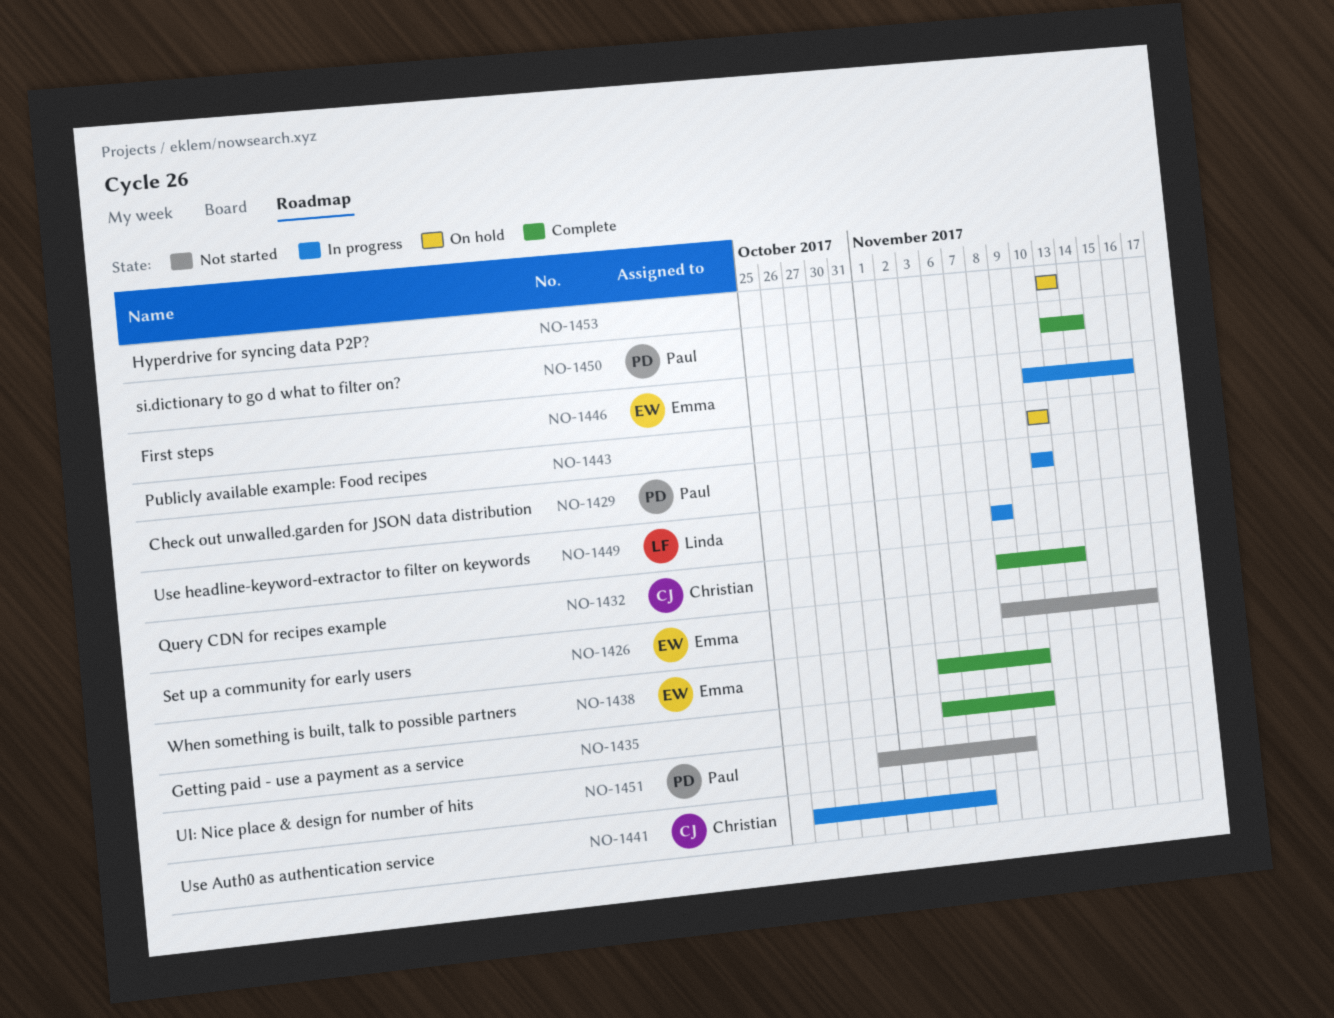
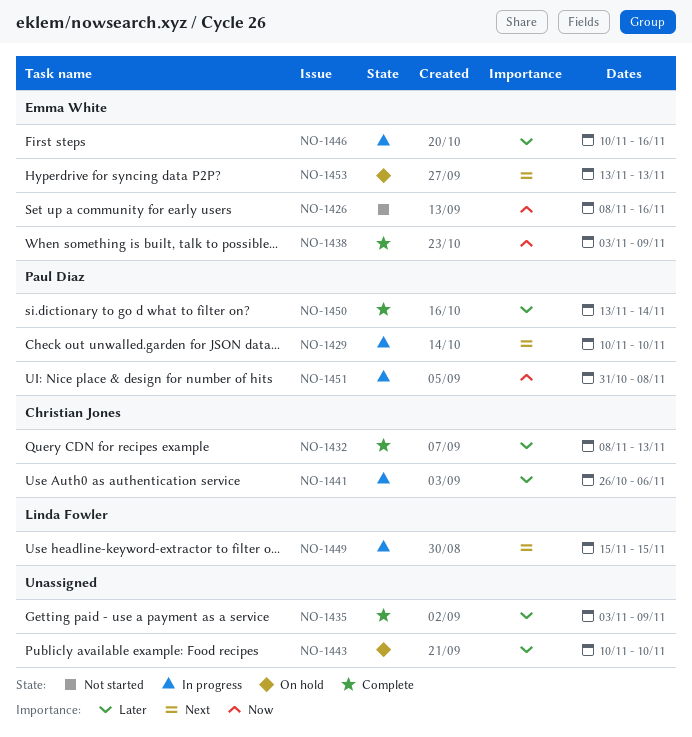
NO-1449, start: Nov 8 -> Nov 15
NO-1449, due: Nov 8 -> Nov 15
NO-1451, status: Not started -> In progress
NO-1453, owner: none -> Emma White

